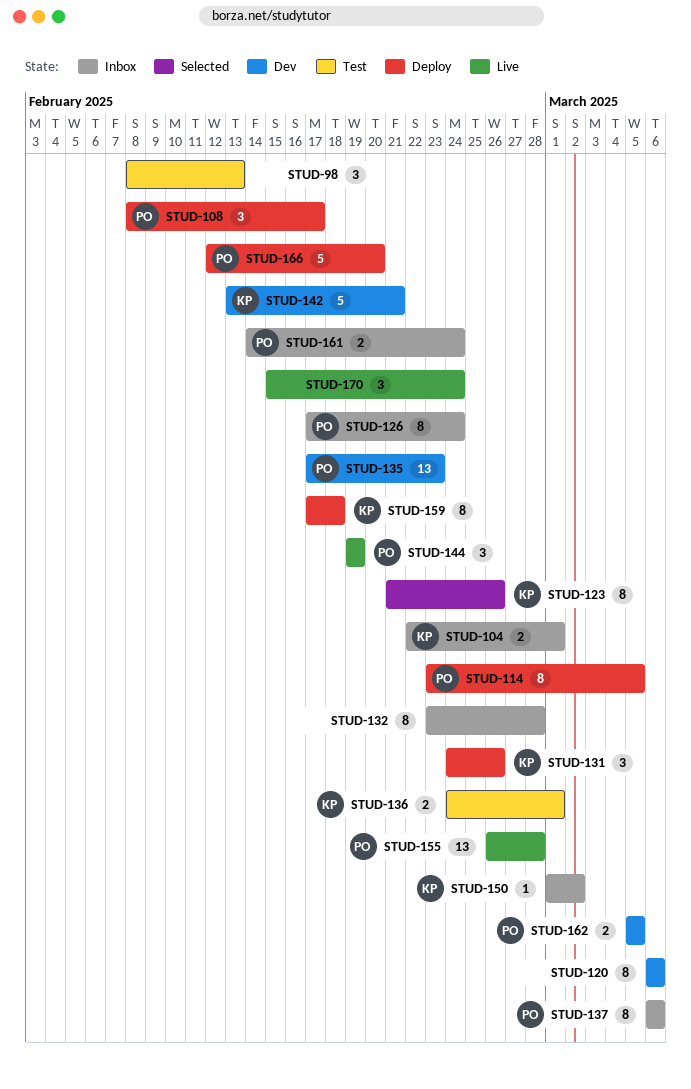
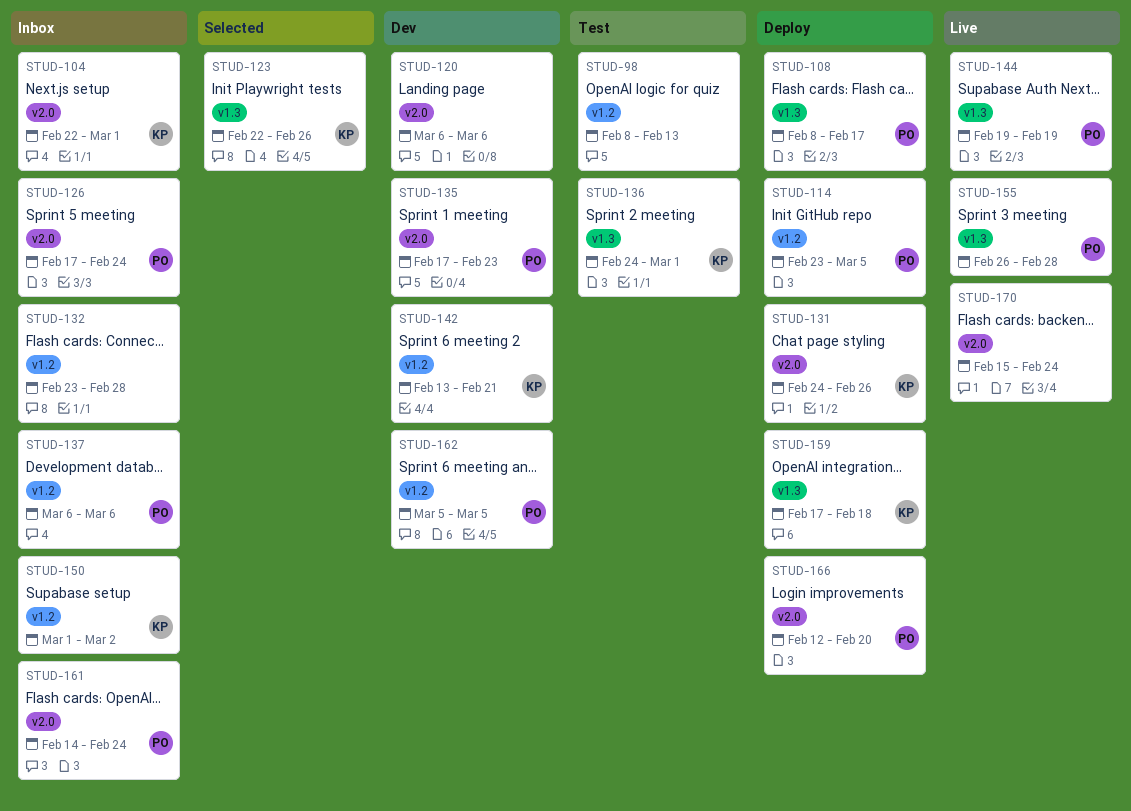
STUD-123, start: Feb 21 -> Feb 22

